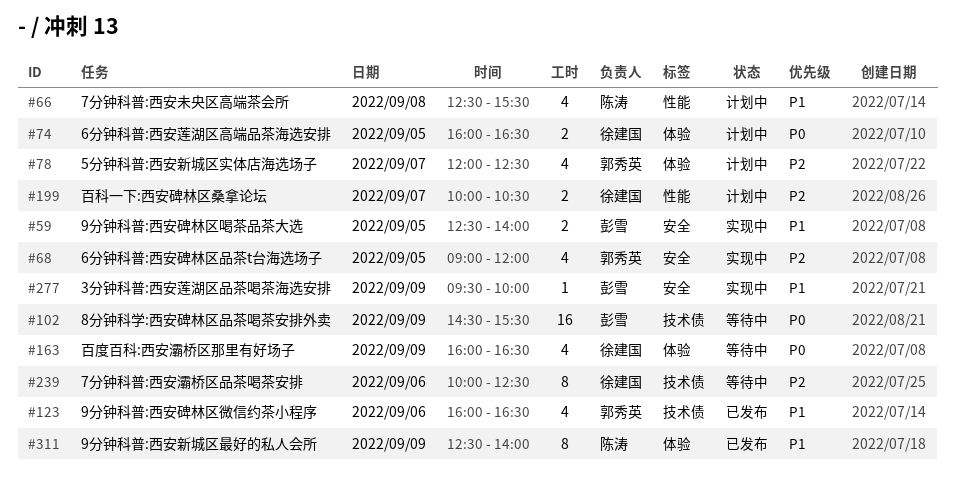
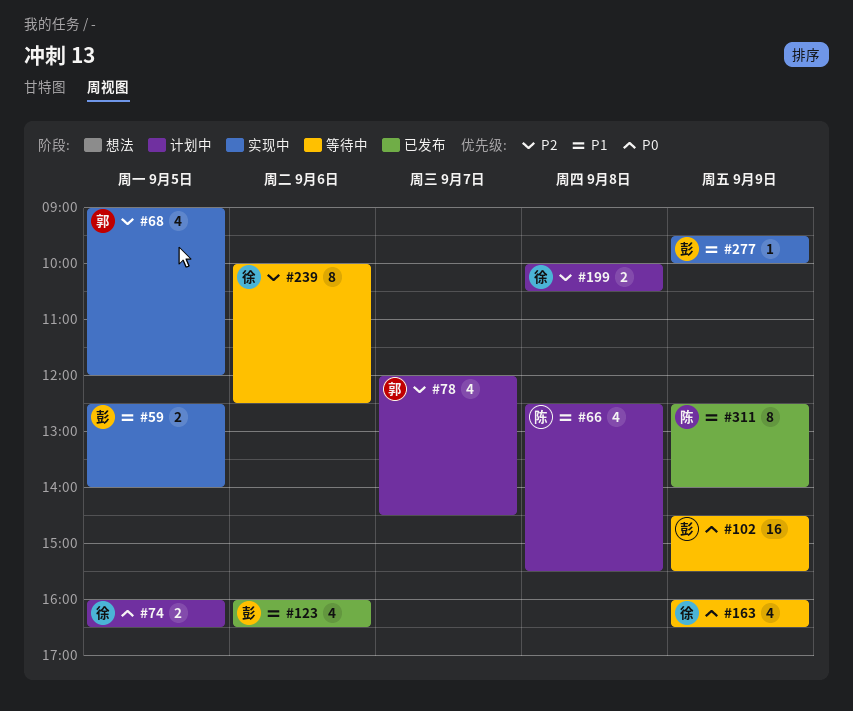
#78, ends: 12:30 -> 14:30
#123, owner: 郭秀英 -> 彭雪
#199, day: Sep 7 -> Sep 8

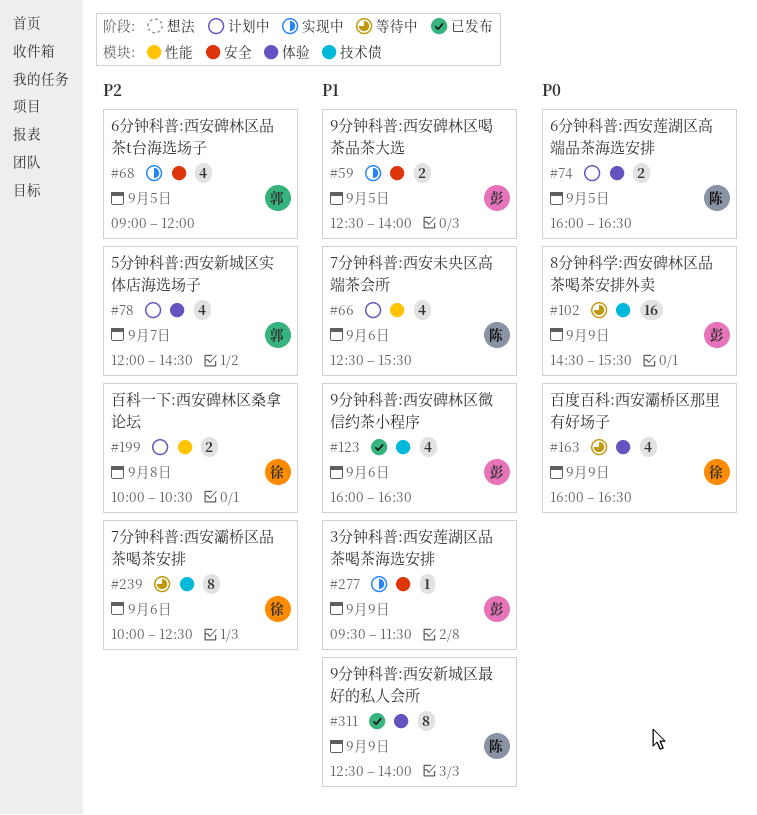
#66, day: Sep 8 -> Sep 6
#74, owner: 徐 -> 陈
#277, ends: 10:00 -> 11:30

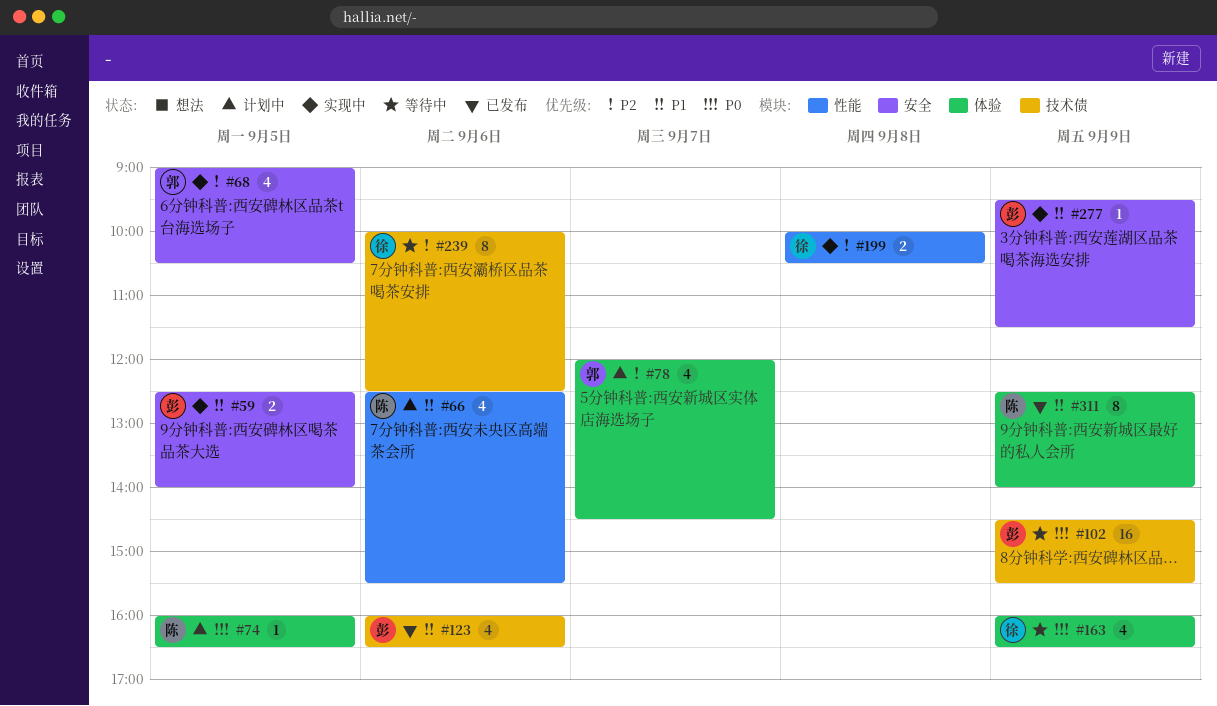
#68, ends: 12:00 -> 10:30
#74, estimate: 2 -> 1
#199, status: 计划中 -> 实现中

